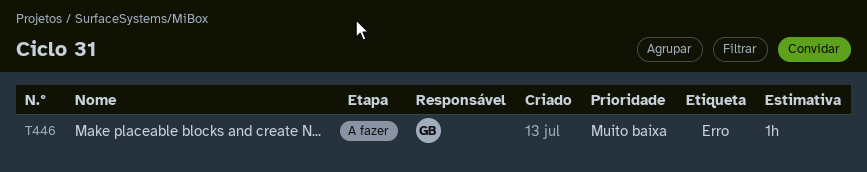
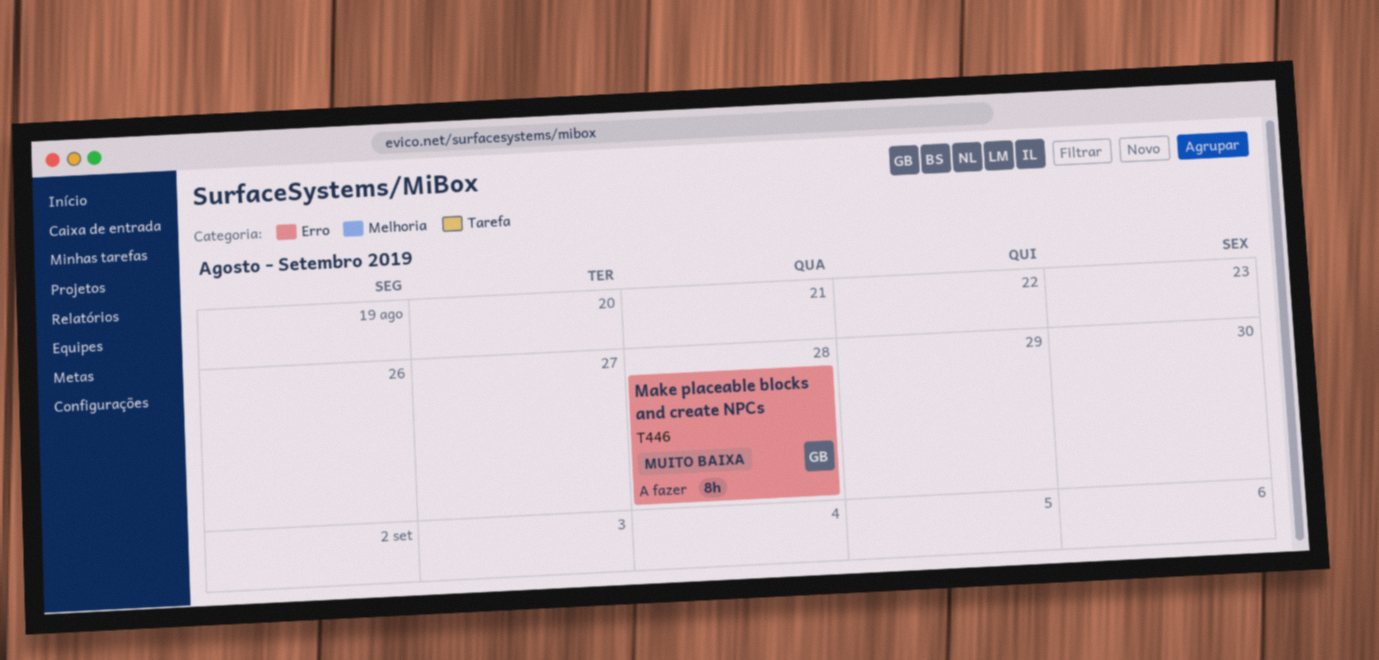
T446, estimate: 1h -> 8h

